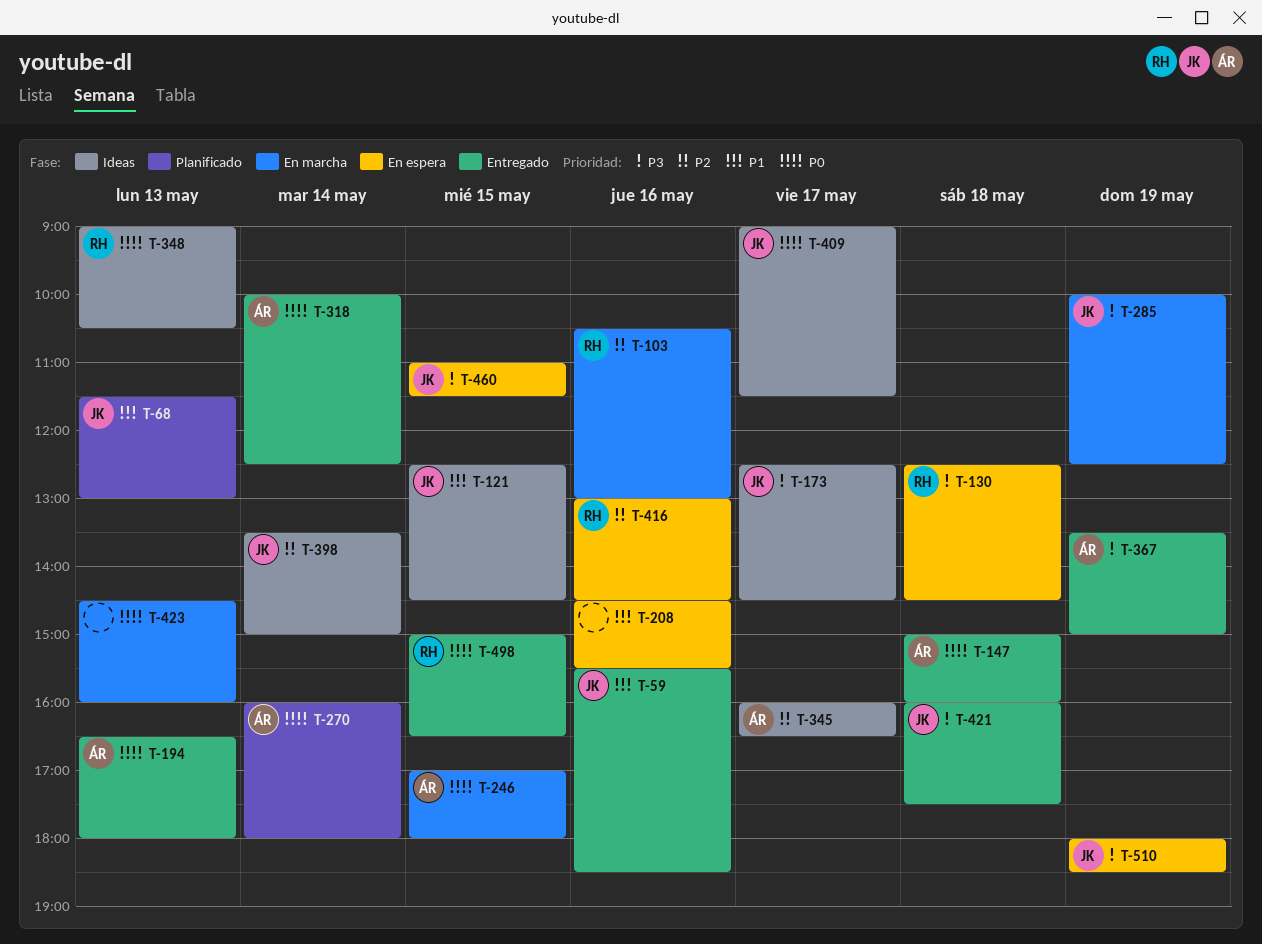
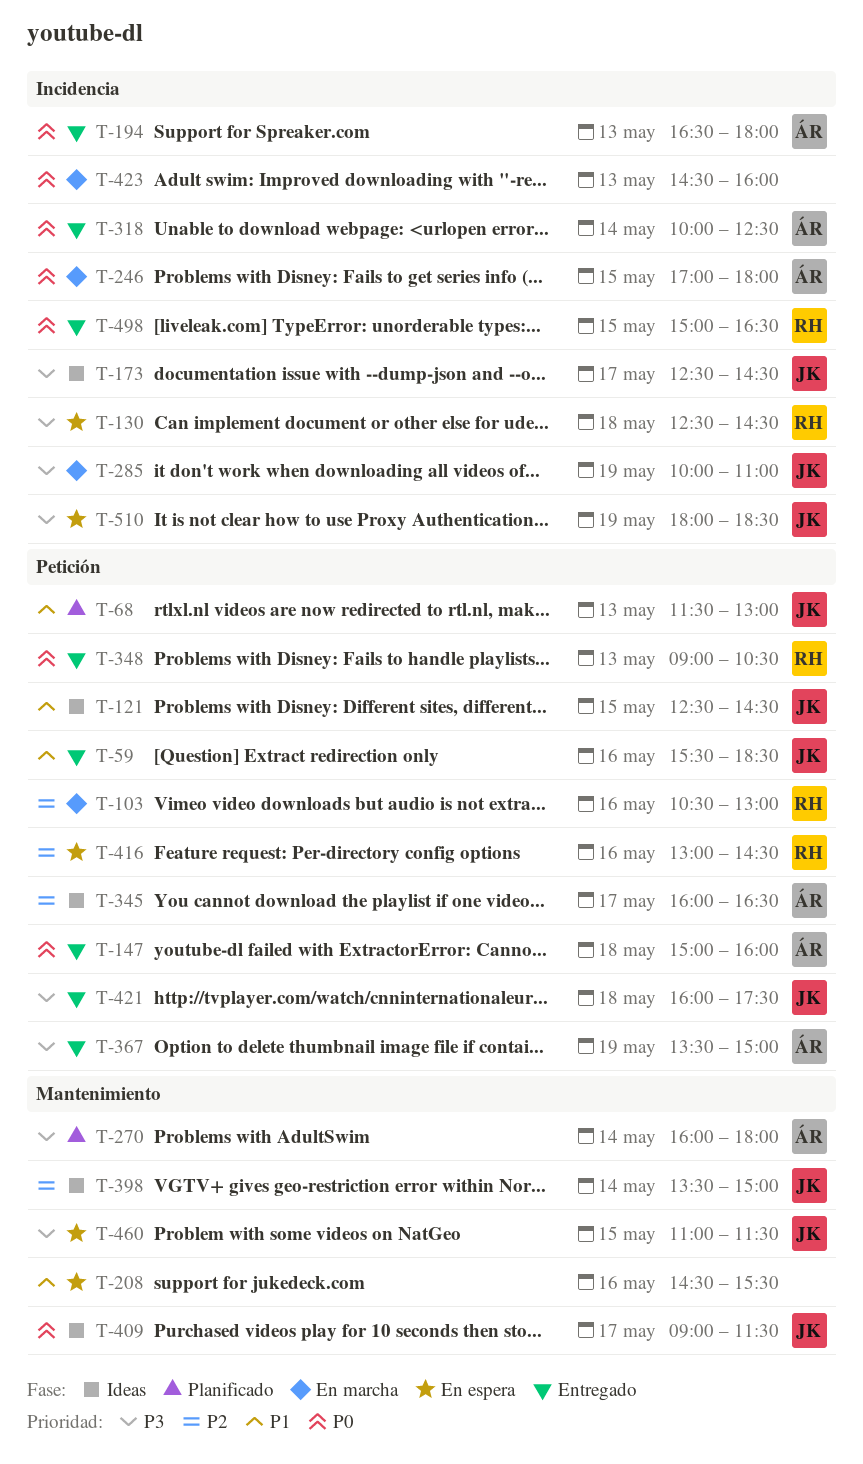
T-270, priority: P0 -> P3
T-285, ends: 12:30 -> 11:00
T-348, status: Ideas -> Entregado

